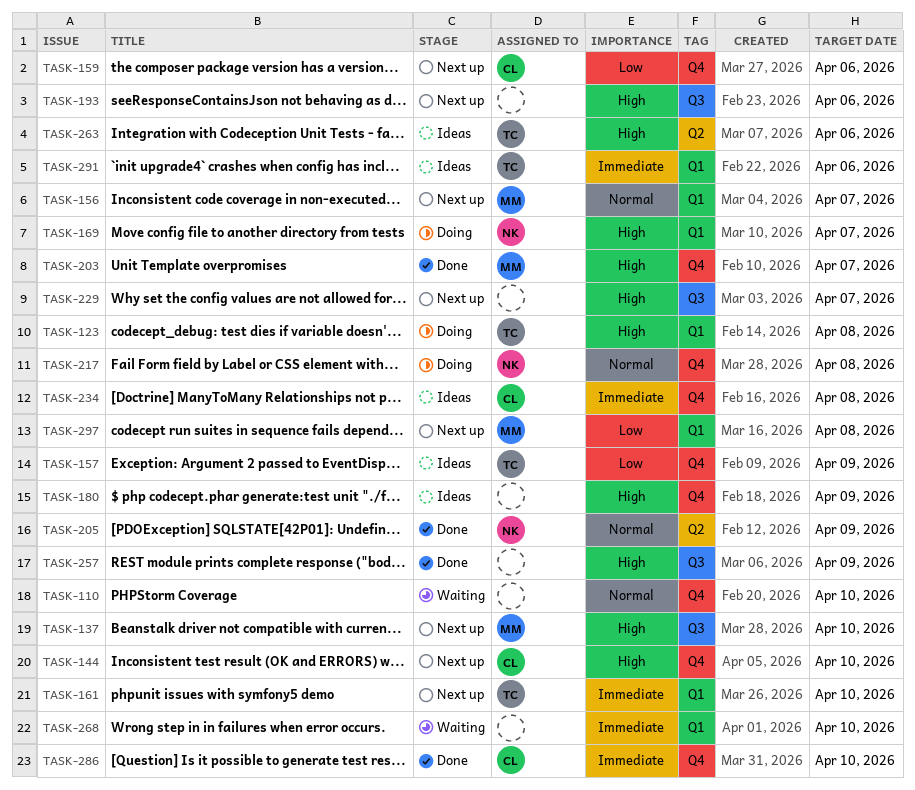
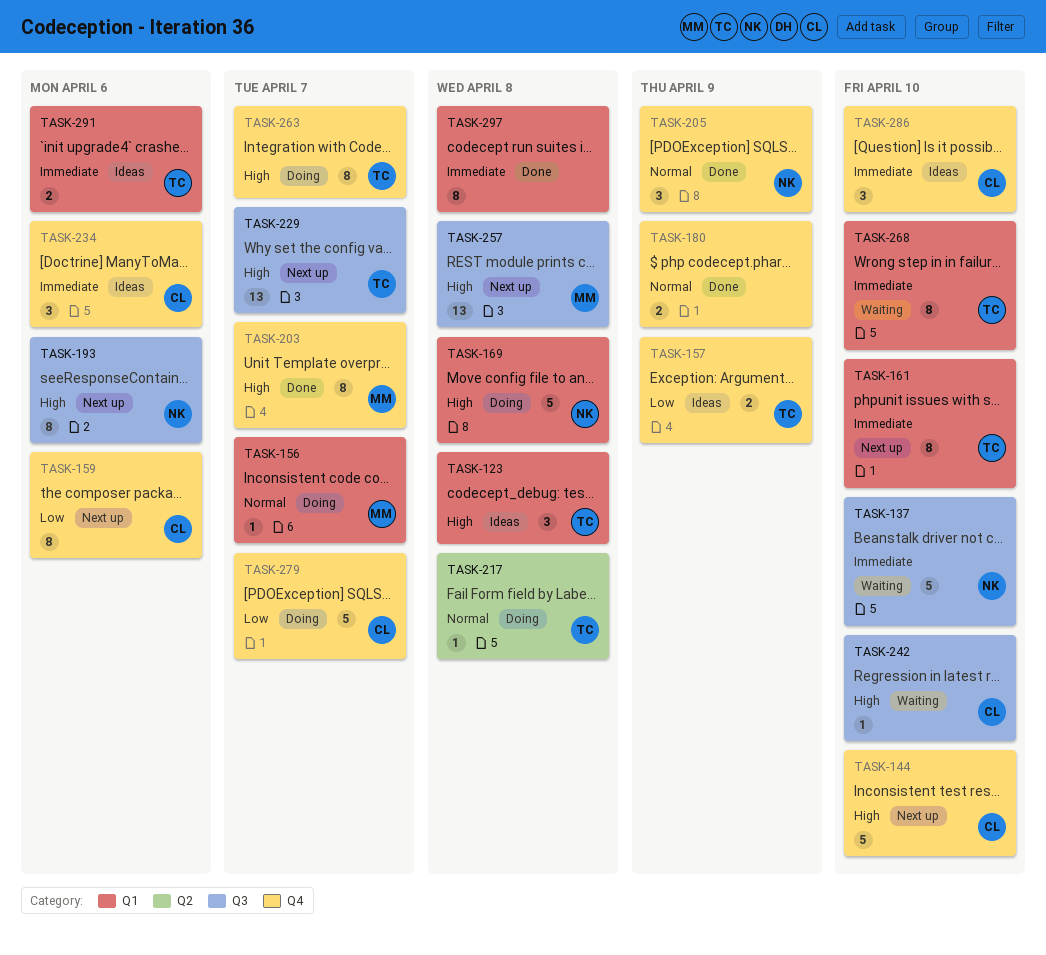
TASK-110: present -> none
TASK-123, status: Doing -> Ideas
TASK-137, status: Next up -> Waiting
TASK-137, owner: MM -> NK
TASK-137, priority: High -> Immediate
TASK-156, status: Next up -> Doing
TASK-169, due: Apr 7 -> Apr 8
TASK-180, status: Ideas -> Done
TASK-180, priority: High -> Normal
TASK-193, owner: none -> NK
TASK-205, label: Q2 -> Q4
TASK-217, owner: NK -> TC
TASK-217, label: Q4 -> Q2
TASK-229, owner: none -> TC
TASK-234, due: Apr 8 -> Apr 6
TASK-242: none -> present
TASK-257, status: Done -> Next up
TASK-257, owner: none -> MM
TASK-257, due: Apr 9 -> Apr 8
TASK-263, status: Ideas -> Doing
TASK-263, label: Q2 -> Q4
TASK-263, due: Apr 6 -> Apr 7
TASK-268, owner: none -> TC
TASK-279: none -> present
TASK-286, status: Done -> Ideas
TASK-297, status: Next up -> Done
TASK-297, owner: MM -> none
TASK-297, priority: Low -> Immediate

